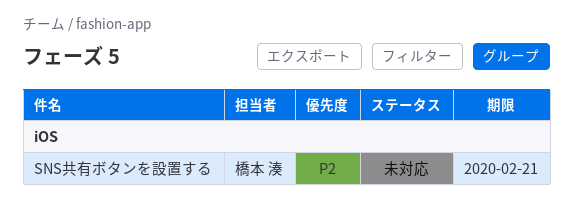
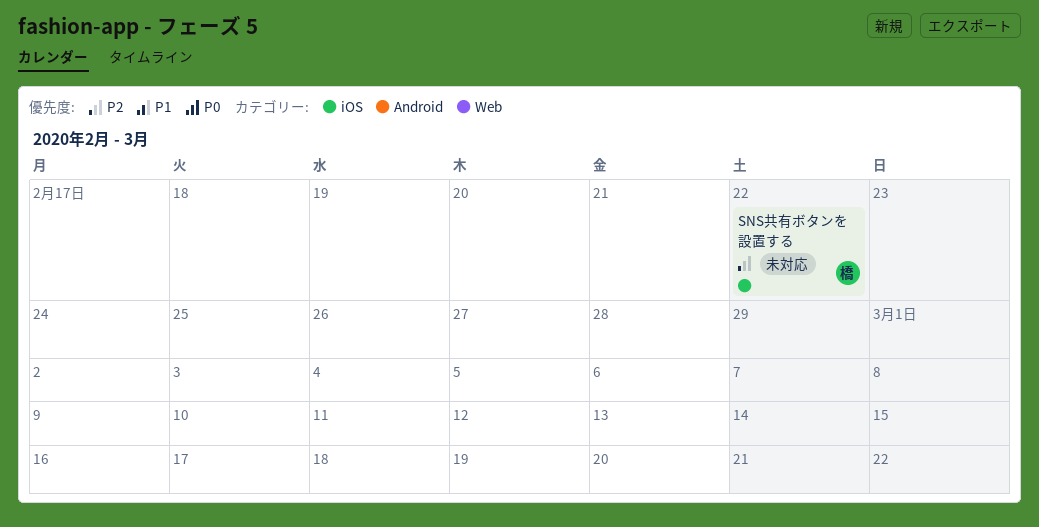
SNS共有ボタンを設置する, due: Feb 21 -> Feb 22

